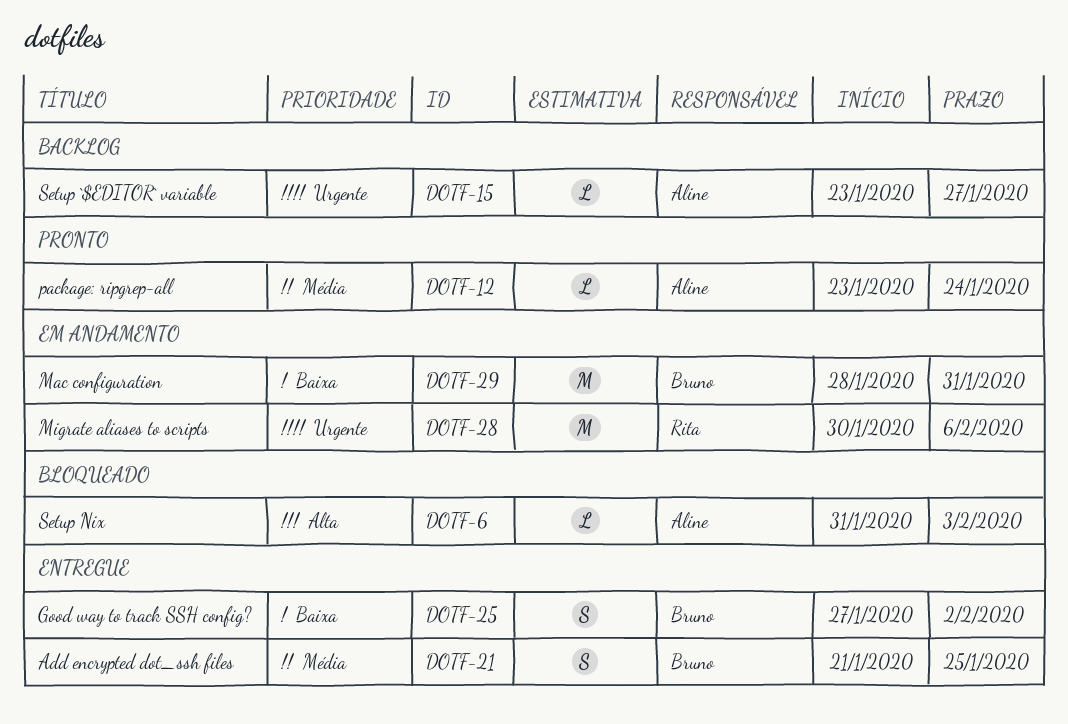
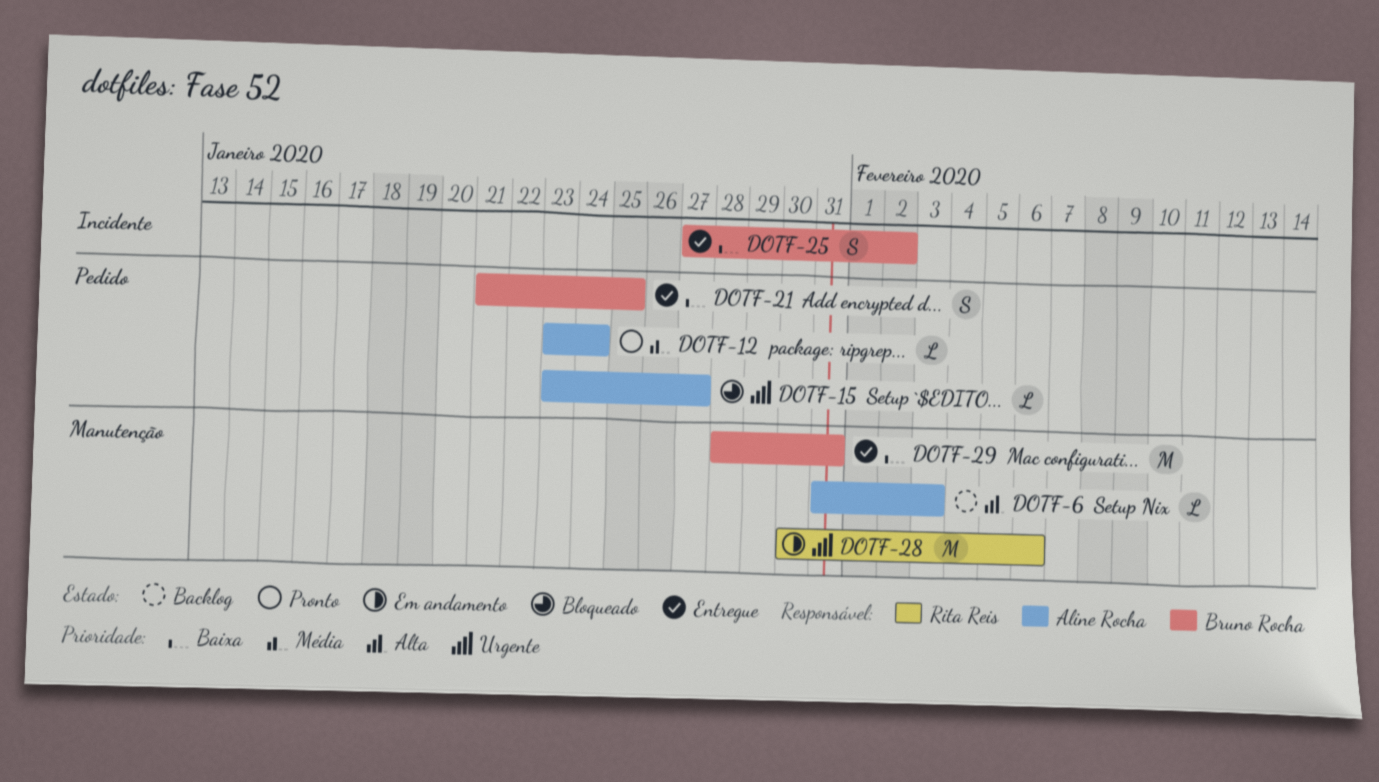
DOTF-6, status: Bloqueado -> Backlog
DOTF-15, status: Backlog -> Bloqueado
DOTF-21, priority: Média -> Baixa
DOTF-29, status: Em andamento -> Entregue

